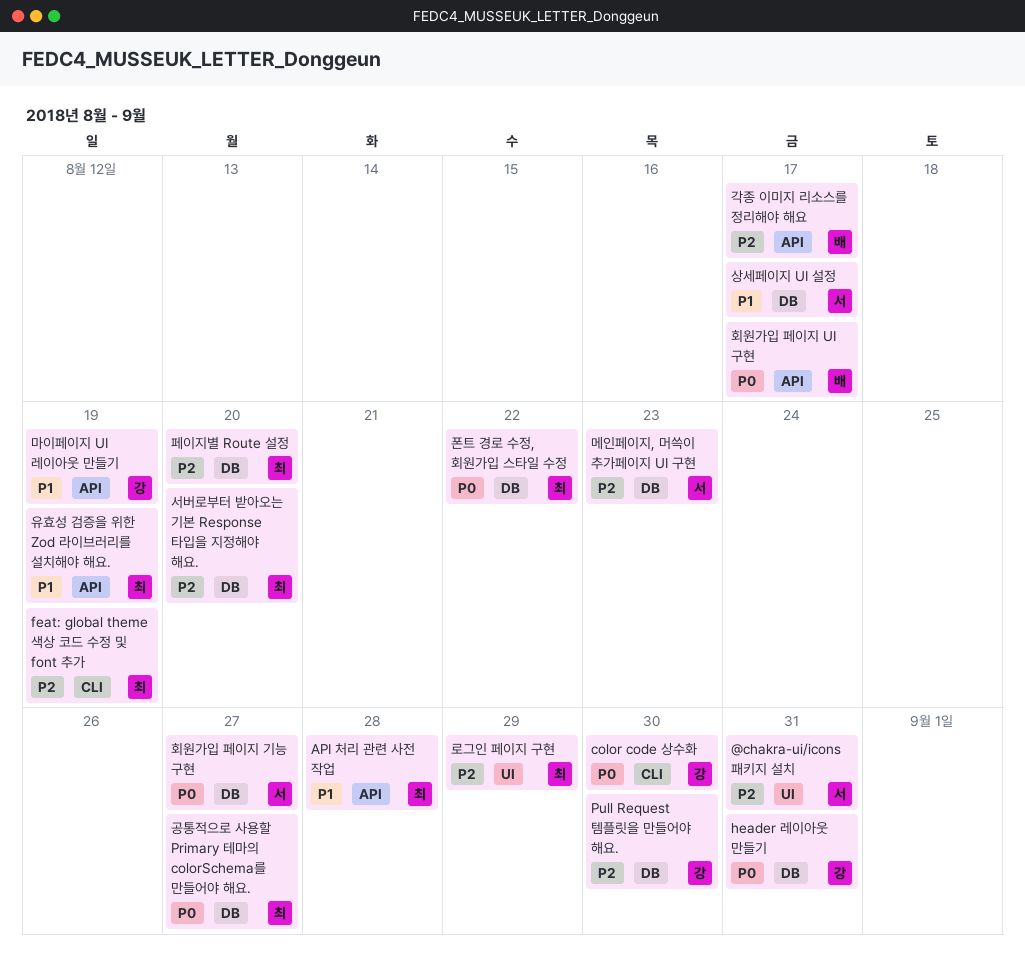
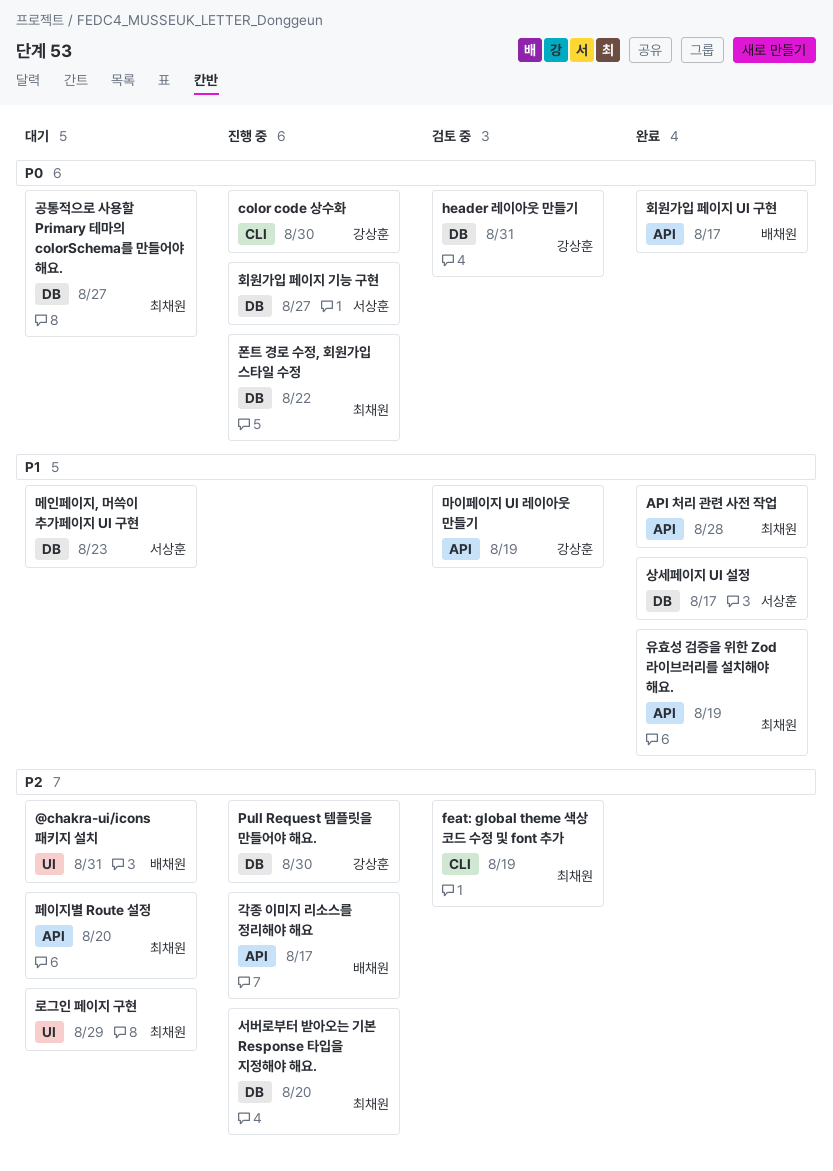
@chakra-ui/icons 패키지 설치, owner: 서상훈 -> 배채원
메인페이지, 머쓱이 추가페이지 UI 구현, priority: P2 -> P1
페이지별 Route 설정, label: DB -> API

